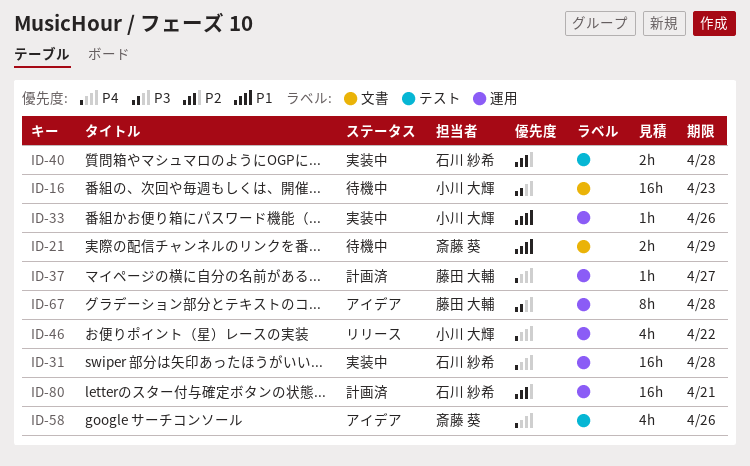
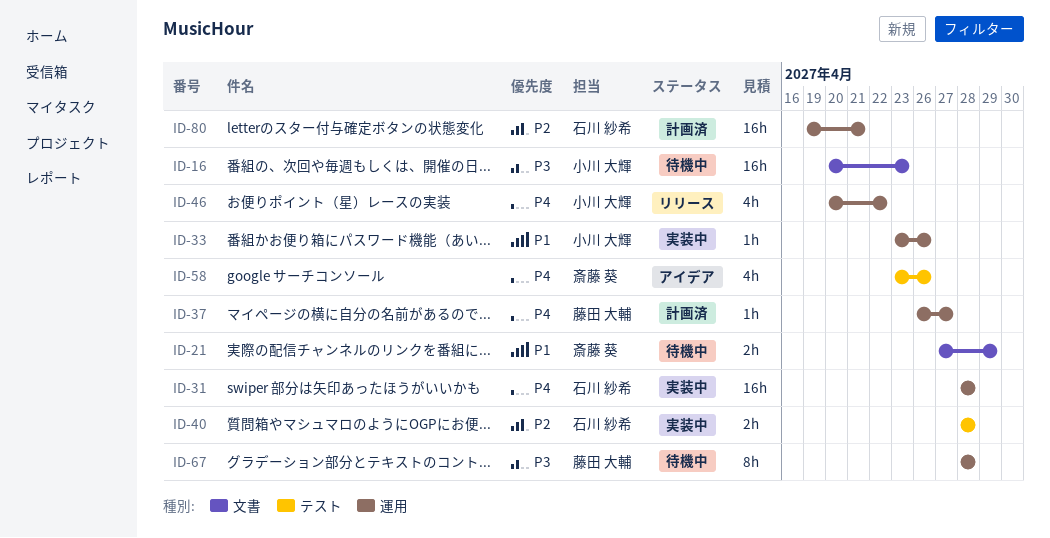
ID-67, status: アイデア -> 待機中

